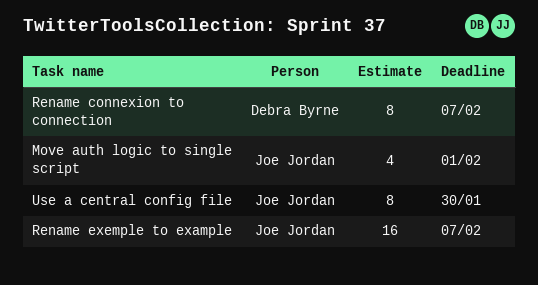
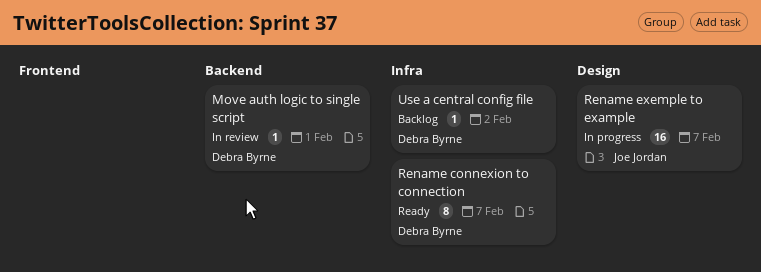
Move auth logic to single script, owner: Joe Jordan -> Debra Byrne
Move auth logic to single script, estimate: 4 -> 1
Use a central config file, owner: Joe Jordan -> Debra Byrne
Use a central config file, estimate: 8 -> 1
Use a central config file, due: Jan 30 -> Feb 2

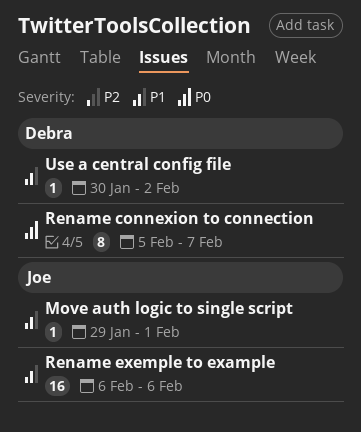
Move auth logic to single script, owner: Debra Byrne -> Joe Jordan
Rename exemple to example, due: Feb 7 -> Feb 6

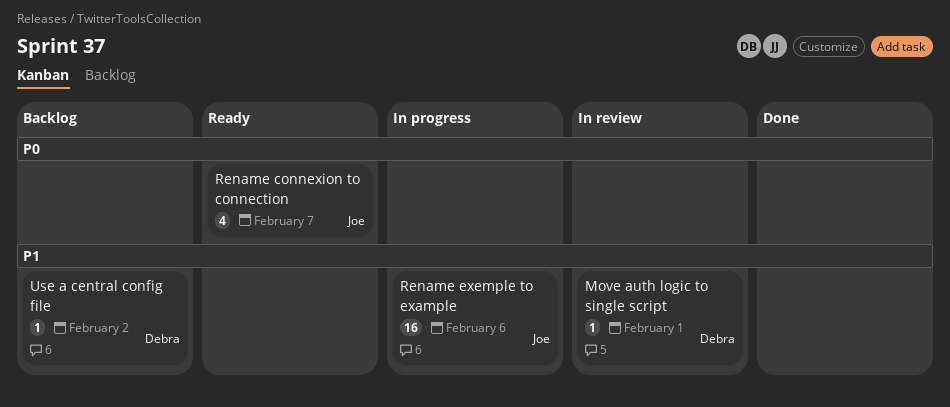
Move auth logic to single script, owner: Joe -> Debra
Rename connexion to connection, owner: Debra -> Joe
Rename connexion to connection, estimate: 8 -> 4

